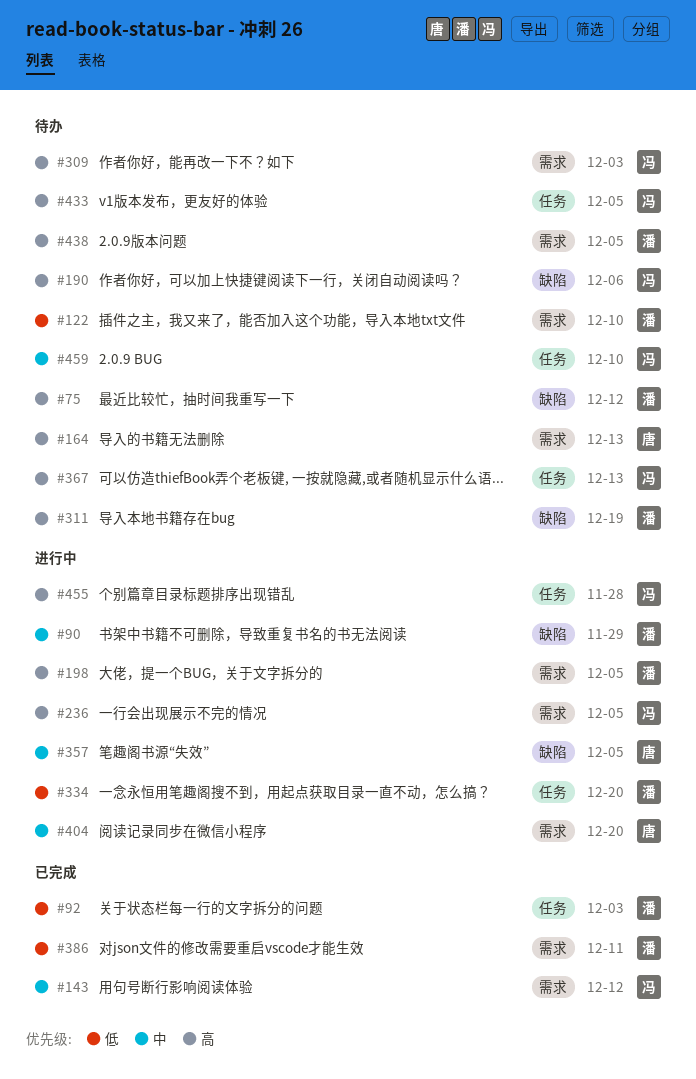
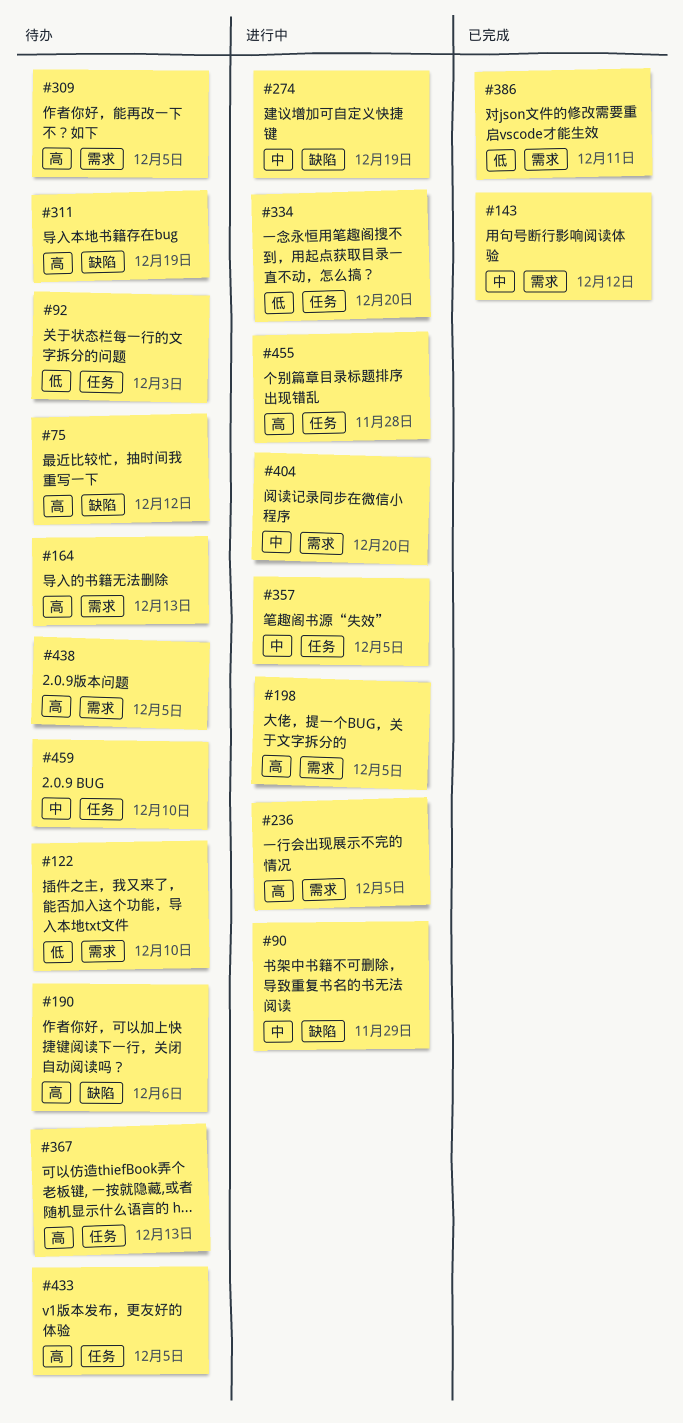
#92, status: 已完成 -> 待办
#274: none -> present
#309, due: Dec 3 -> Dec 5
#357, label: 缺陷 -> 任务

